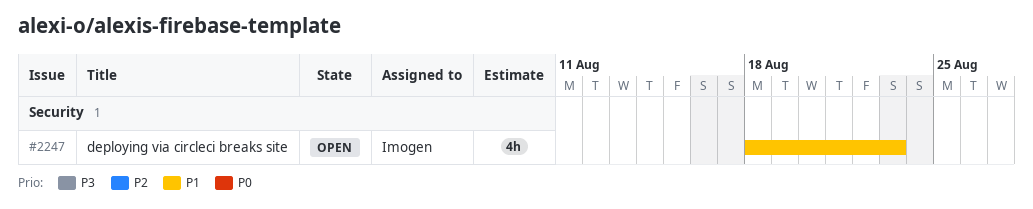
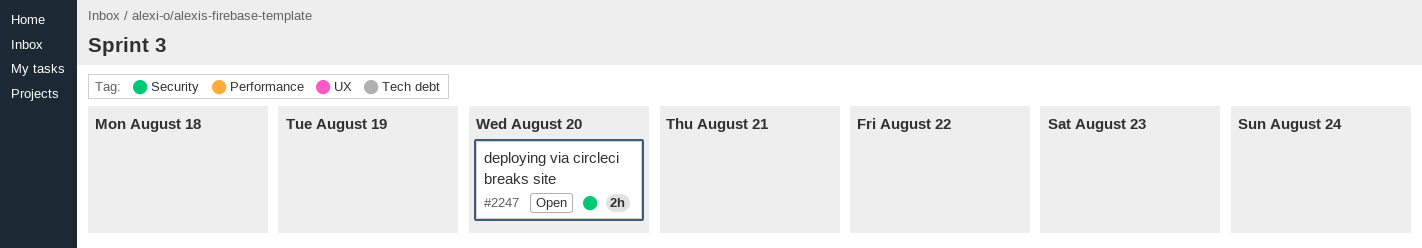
#2247, estimate: 4h -> 2h
#2247, due: Aug 23 -> Aug 20

